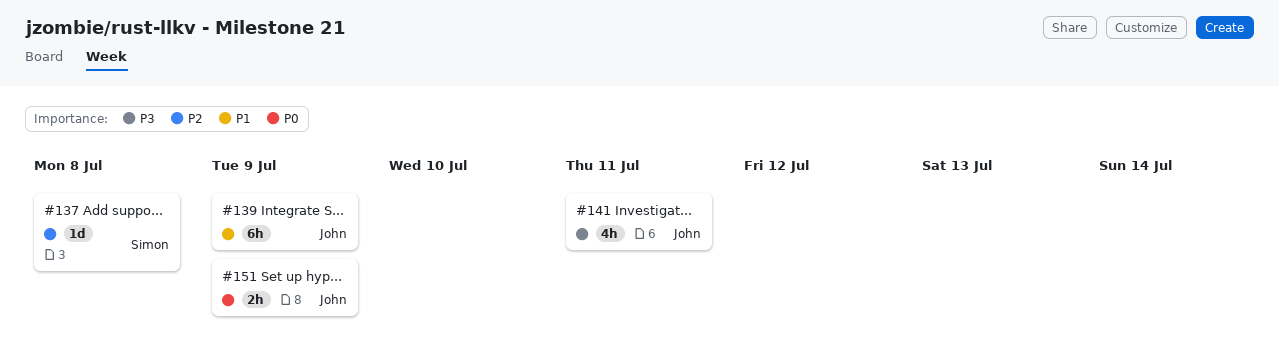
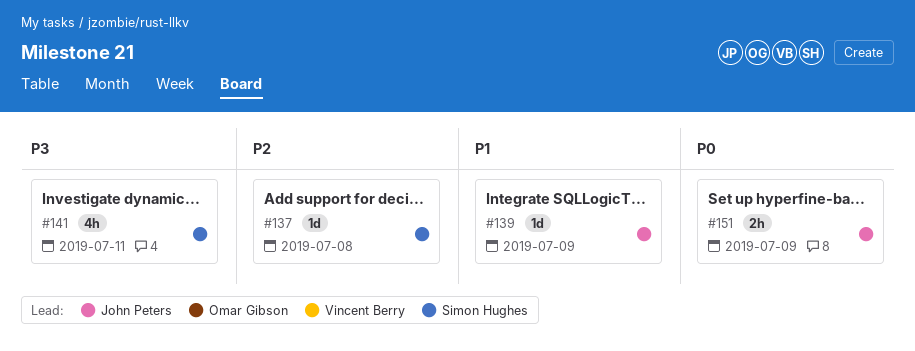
#139, estimate: 6h -> 1d
#141, owner: John Peters -> Simon Hughes

